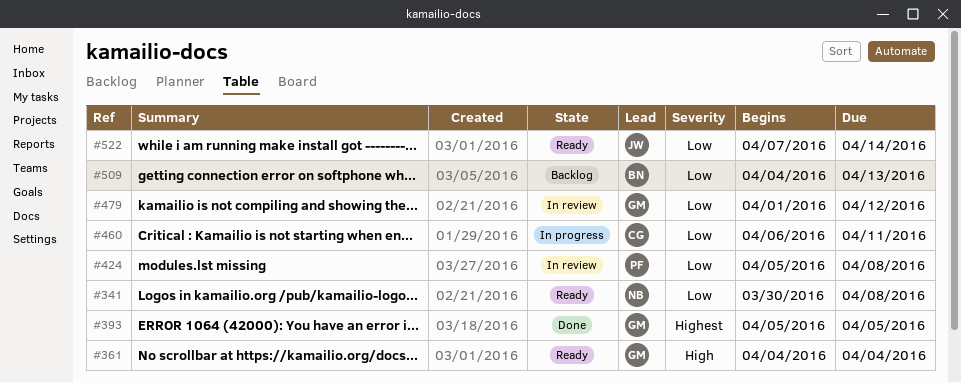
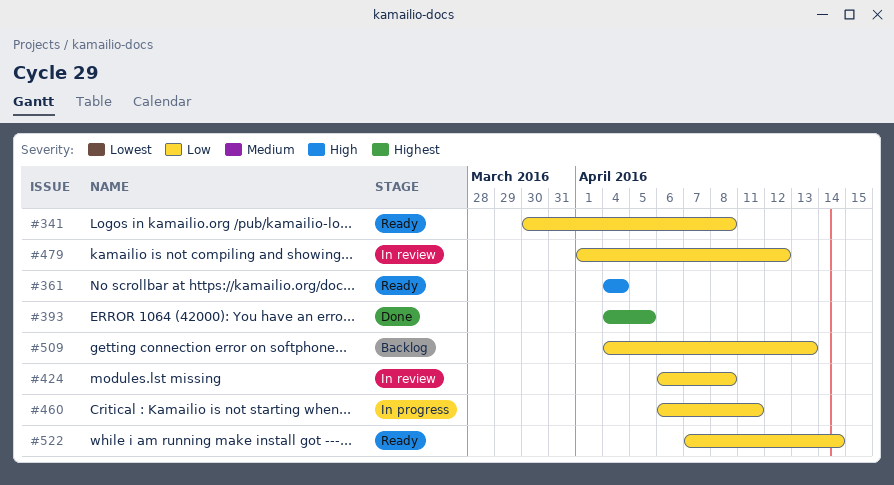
#393, start: Apr 5 -> Apr 4
#424, start: Apr 5 -> Apr 6

